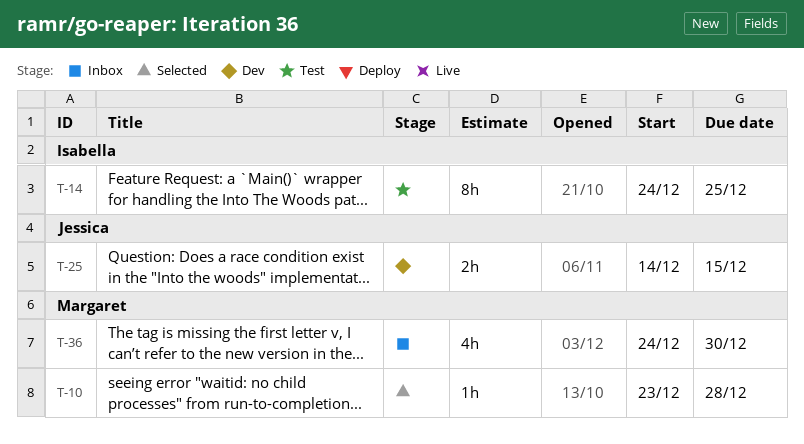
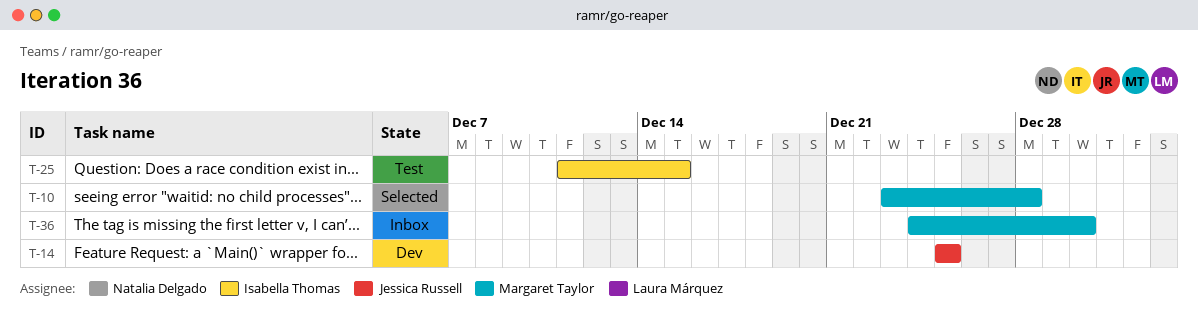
T-14, status: Test -> Dev
T-14, owner: Isabella Thomas -> Jessica Russell
T-14, start: Dec 24 -> Dec 25
T-25, status: Dev -> Test
T-25, owner: Jessica Russell -> Isabella Thomas
T-25, start: Dec 14 -> Dec 11

